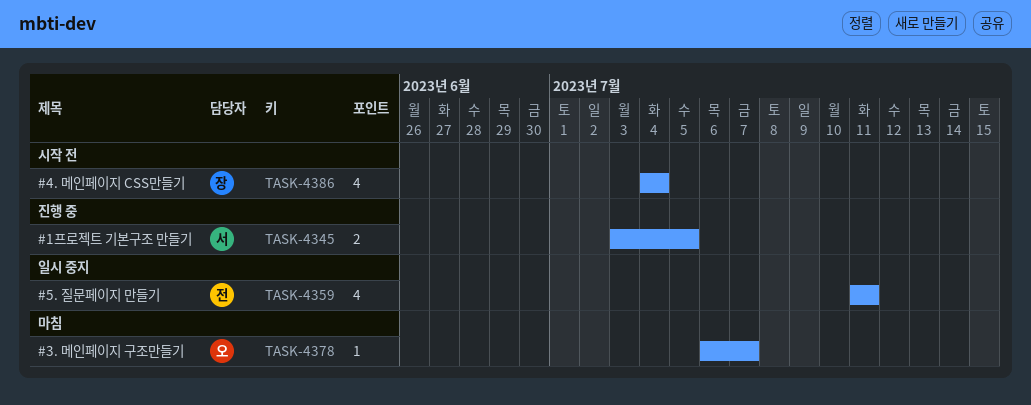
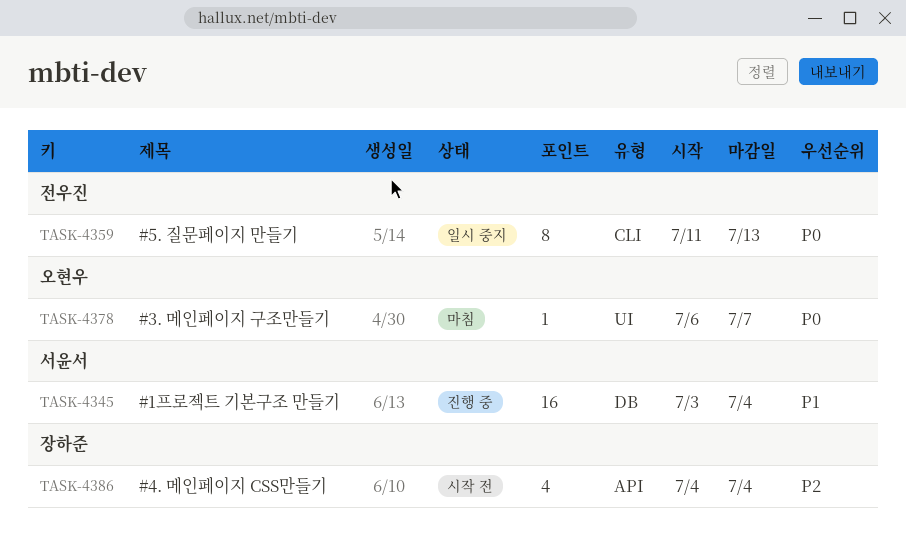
TASK-4345, estimate: 2 -> 16
TASK-4345, due: Jul 5 -> Jul 4
TASK-4359, estimate: 4 -> 8
TASK-4359, due: Jul 11 -> Jul 13

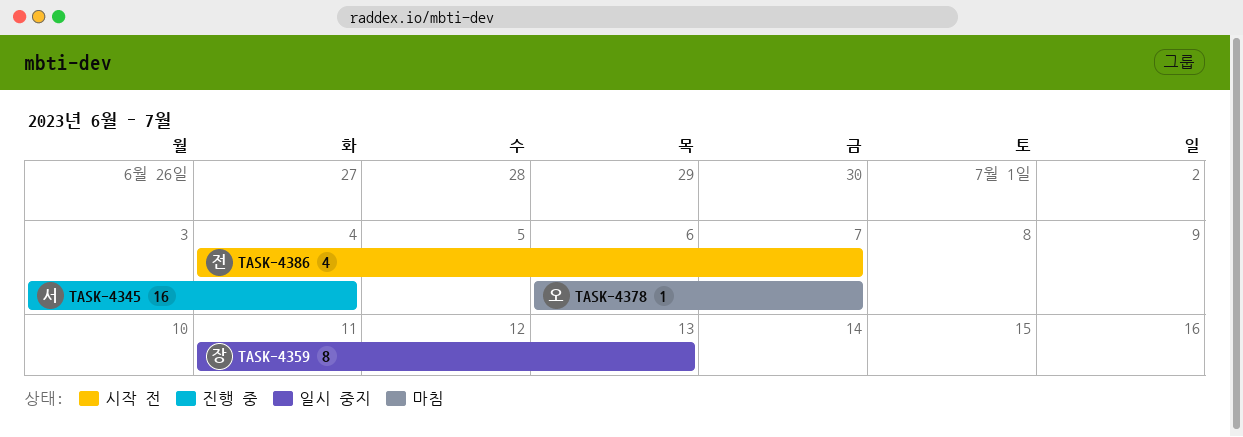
TASK-4359, owner: 전우진 -> 장하준
TASK-4386, owner: 장하준 -> 전우진
TASK-4386, due: Jul 4 -> Jul 7

